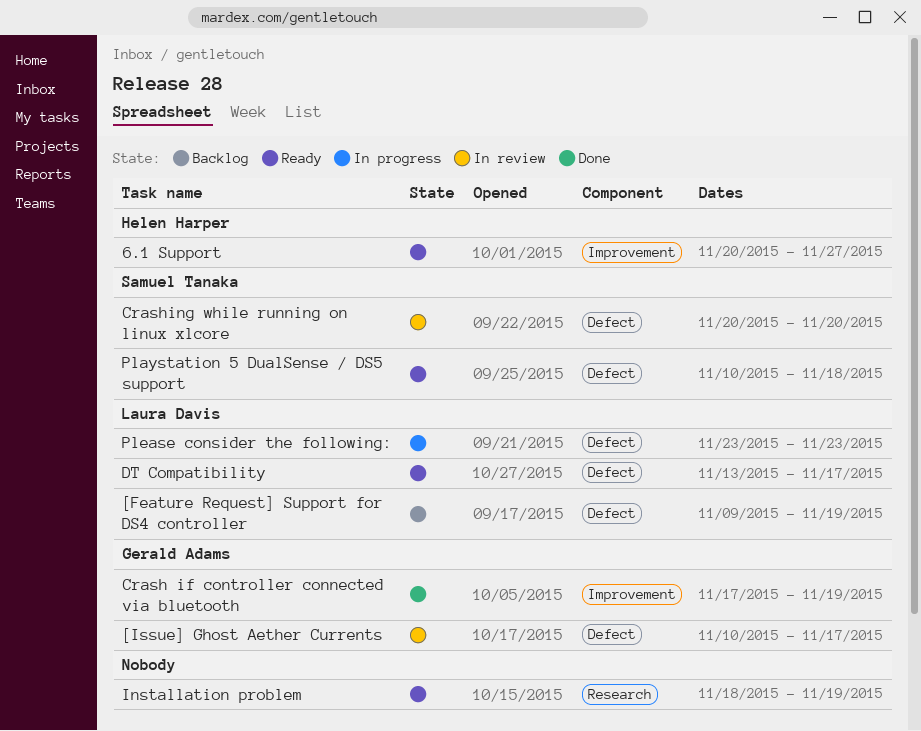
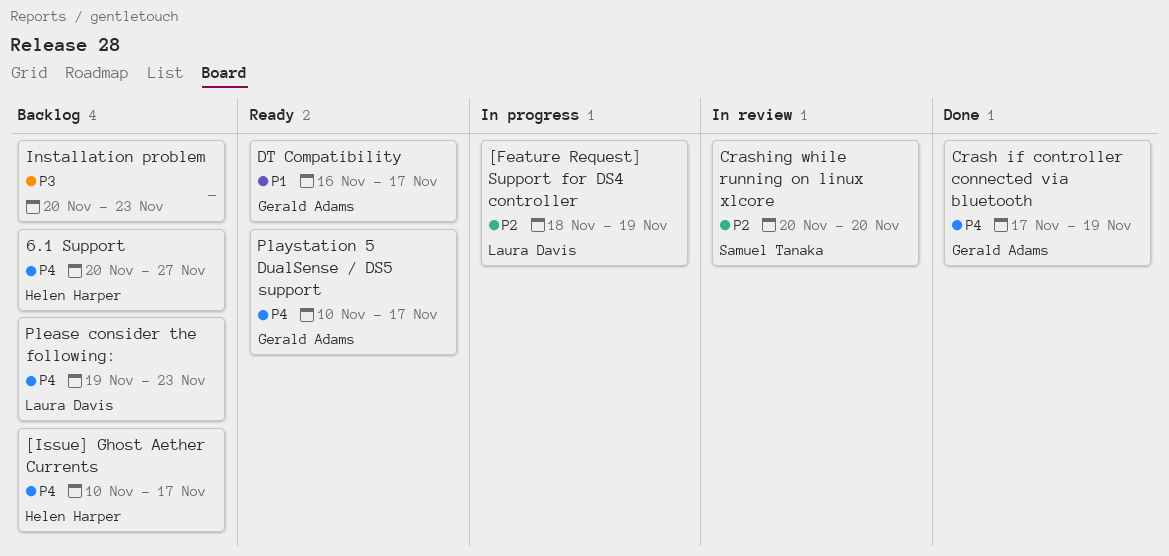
6.1 Support, status: Ready -> Backlog
[Feature Request] Support for DS4 controller, status: Backlog -> In progress
[Feature Request] Support for DS4 controller, start: Nov 9 -> Nov 18
[Issue] Ghost Aether Currents, status: In review -> Backlog
[Issue] Ghost Aether Currents, owner: Gerald Adams -> Helen Harper
DT Compatibility, owner: Laura Davis -> Gerald Adams
DT Compatibility, start: Nov 13 -> Nov 16
Installation problem, status: Ready -> Backlog
Installation problem, start: Nov 18 -> Nov 20
Installation problem, due: Nov 19 -> Nov 23
Playstation 5 DualSense / DS5 support, owner: Samuel Tanaka -> Gerald Adams
Playstation 5 DualSense / DS5 support, due: Nov 18 -> Nov 17
Please consider the following:, status: In progress -> Backlog
Please consider the following:, start: Nov 23 -> Nov 19

